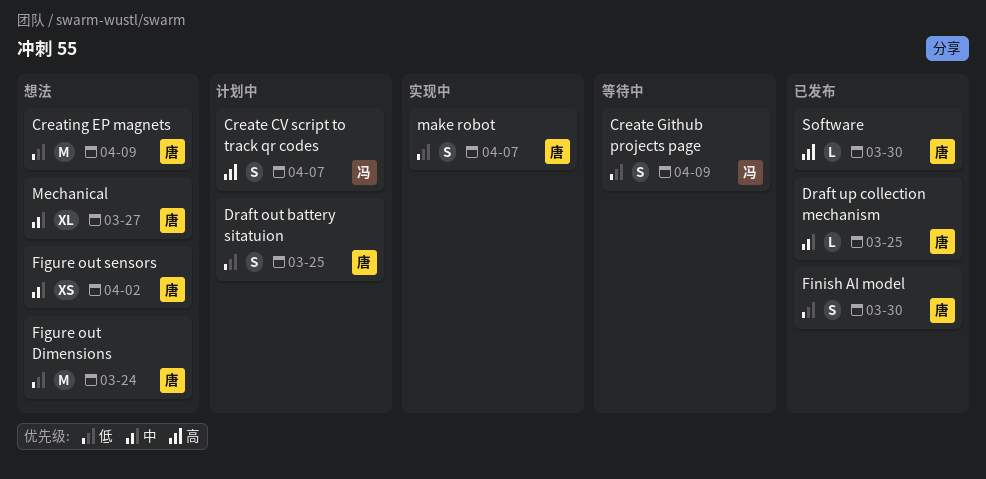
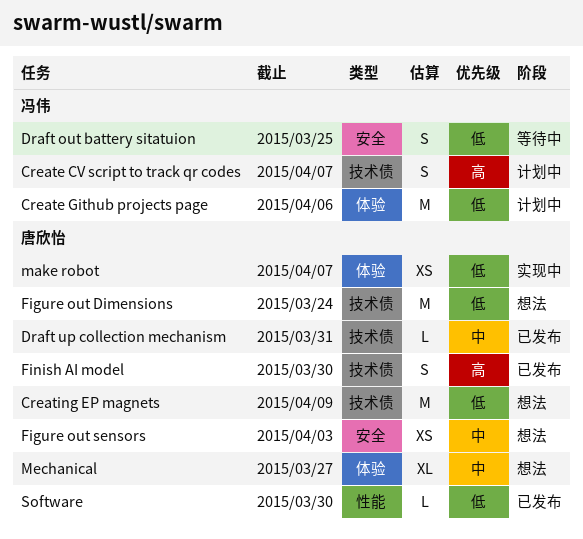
Create Github projects page, status: 等待中 -> 计划中
Create Github projects page, estimate: S -> M
Create Github projects page, due: Apr 9 -> Apr 6
Draft out battery sitatuion, status: 计划中 -> 等待中
Draft out battery sitatuion, owner: 唐欣怡 -> 冯伟
Draft up collection mechanism, due: Mar 25 -> Mar 31
Figure out sensors, due: Apr 2 -> Apr 3
Finish AI model, priority: 低 -> 高
make robot, estimate: S -> XS
Software, priority: 高 -> 低

